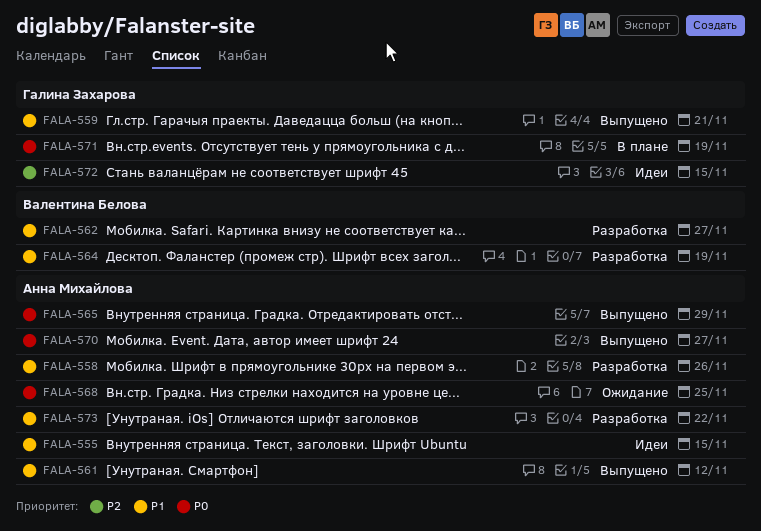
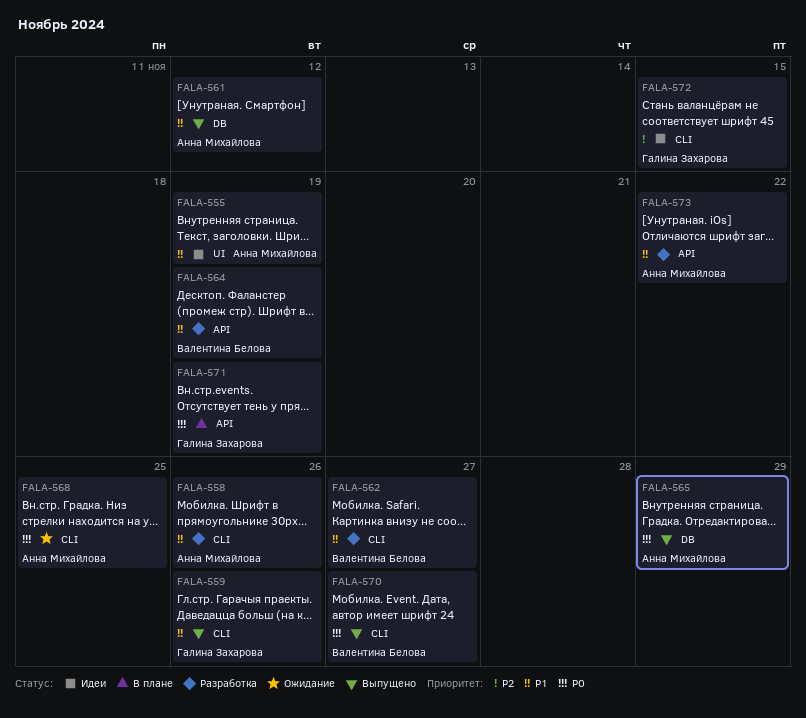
FALA-555, due: Nov 15 -> Nov 19
FALA-559, due: Nov 21 -> Nov 26
FALA-570, owner: Анна Михайлова -> Валентина Белова

